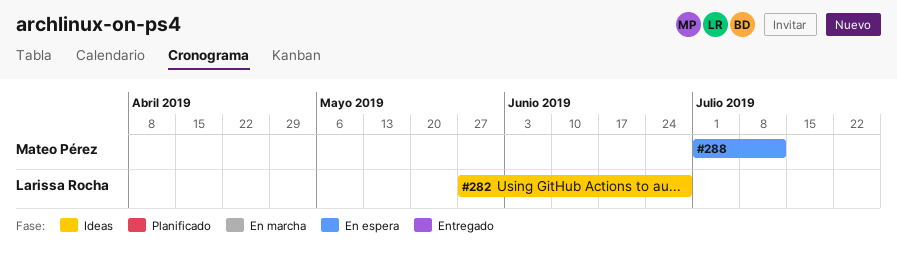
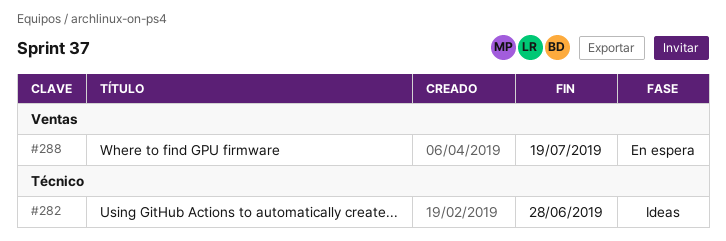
#288, due: Jul 12 -> Jul 19

